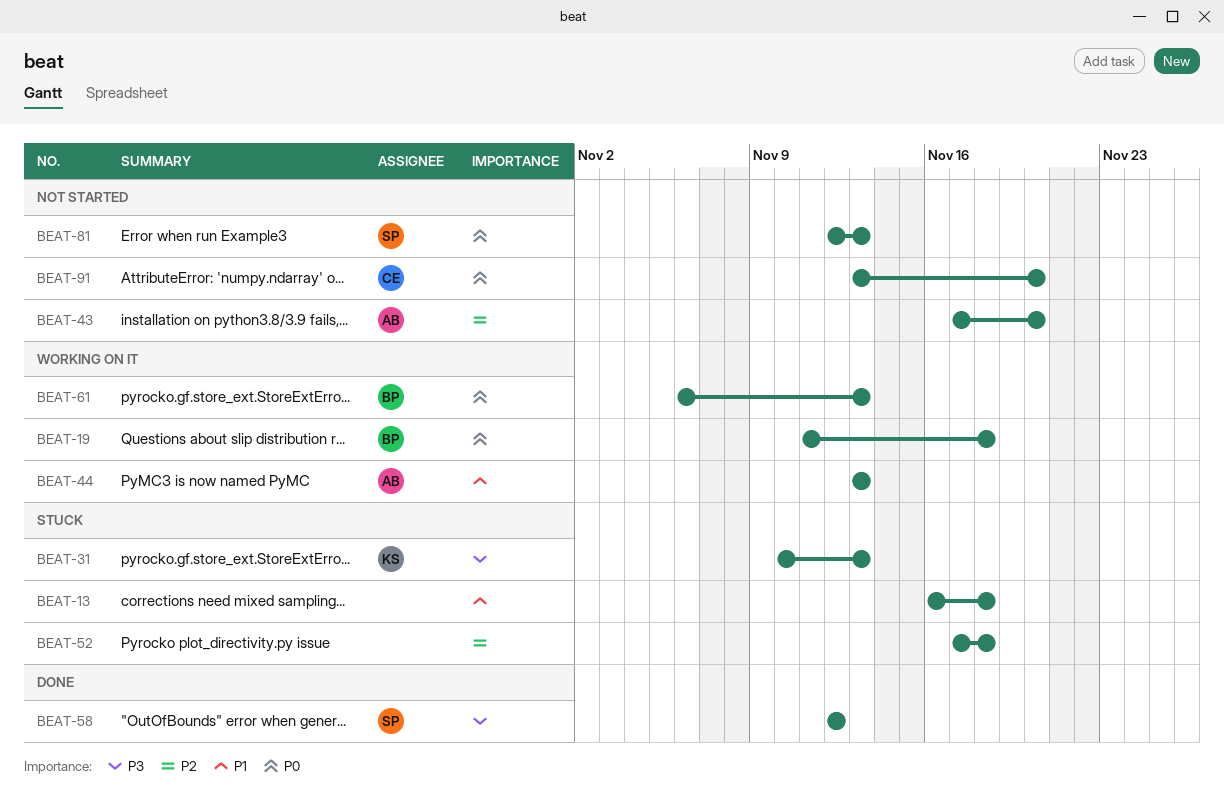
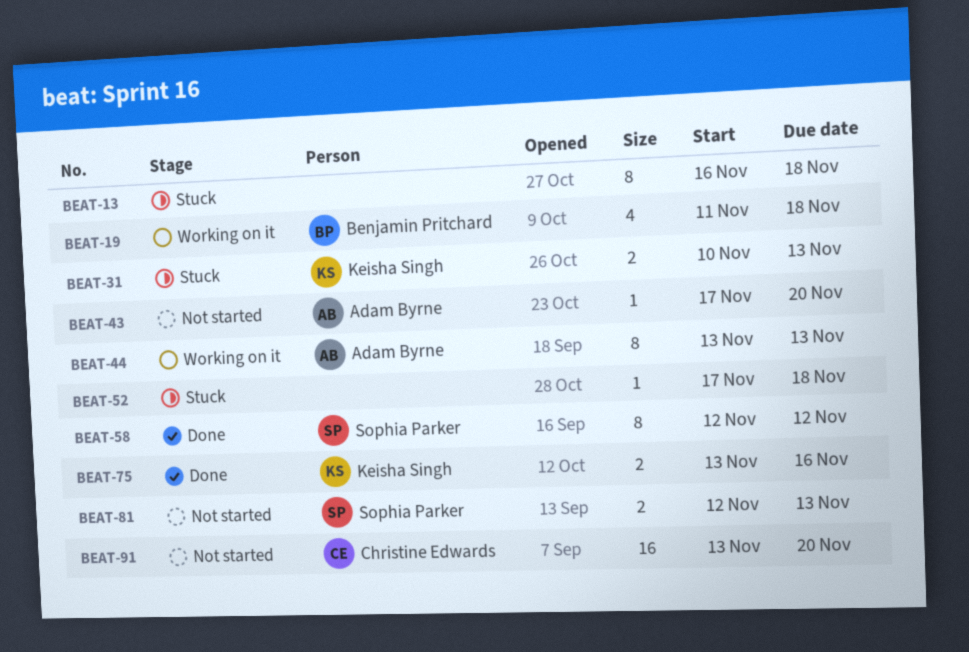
BEAT-61: present -> none
BEAT-75: none -> present

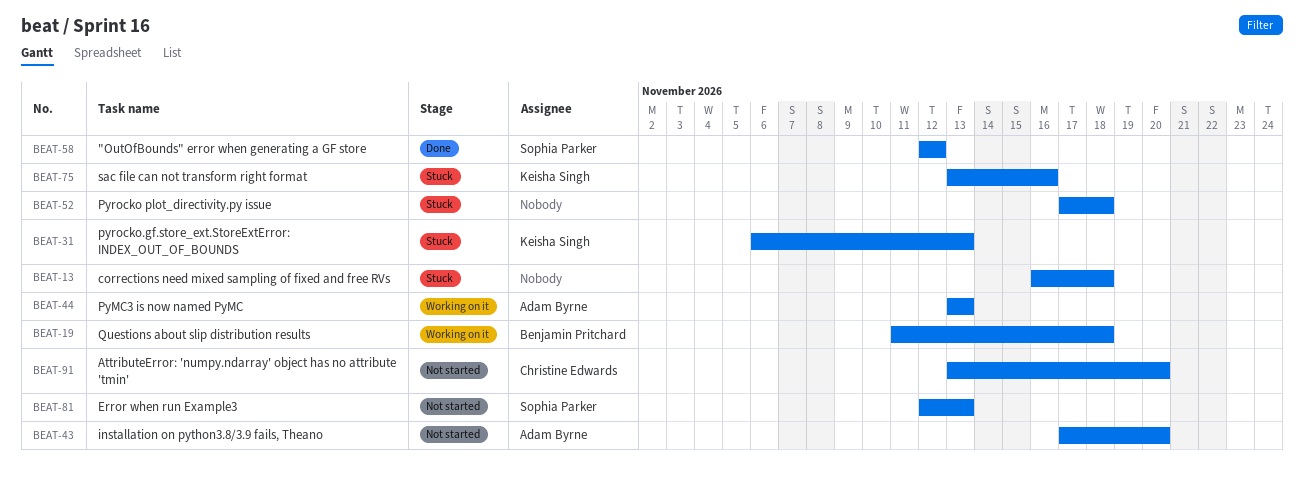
BEAT-31, start: Nov 10 -> Nov 6
BEAT-75, status: Done -> Stuck

